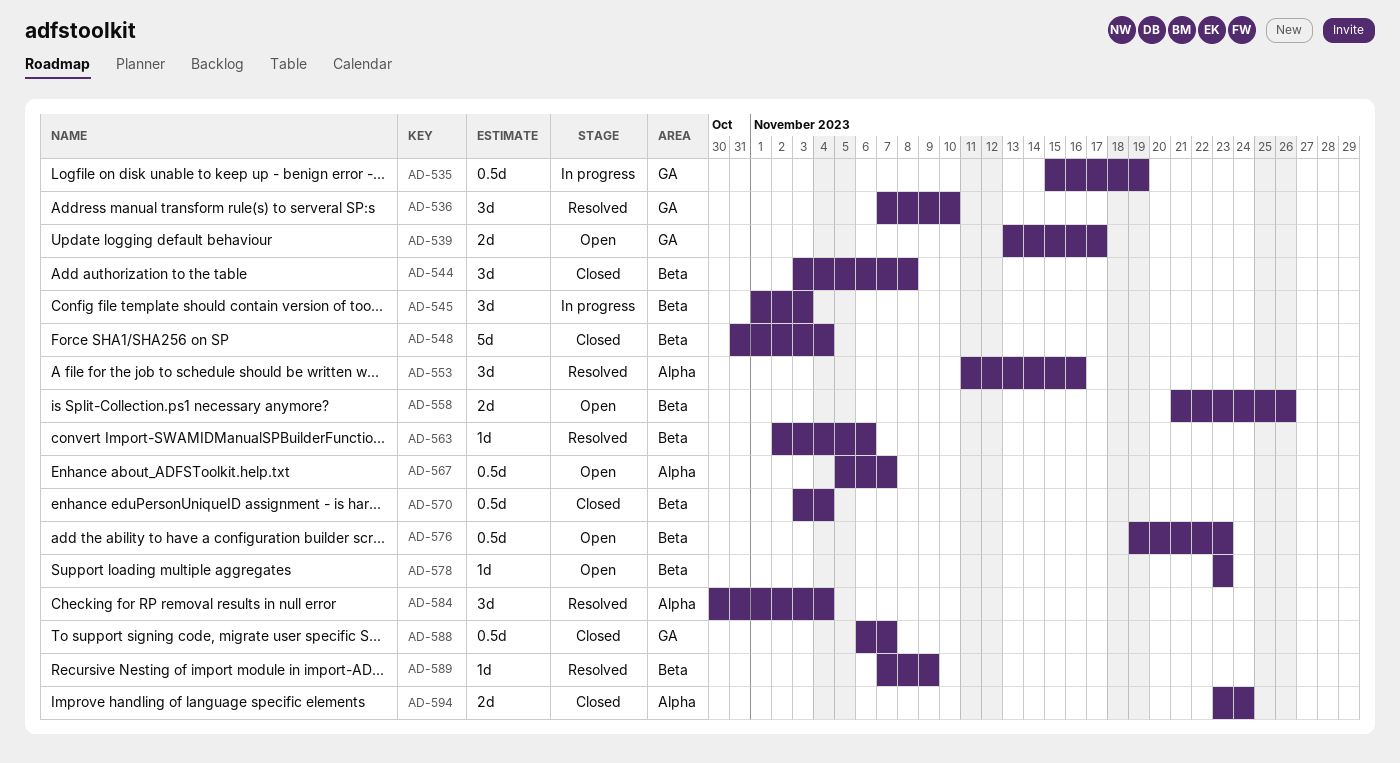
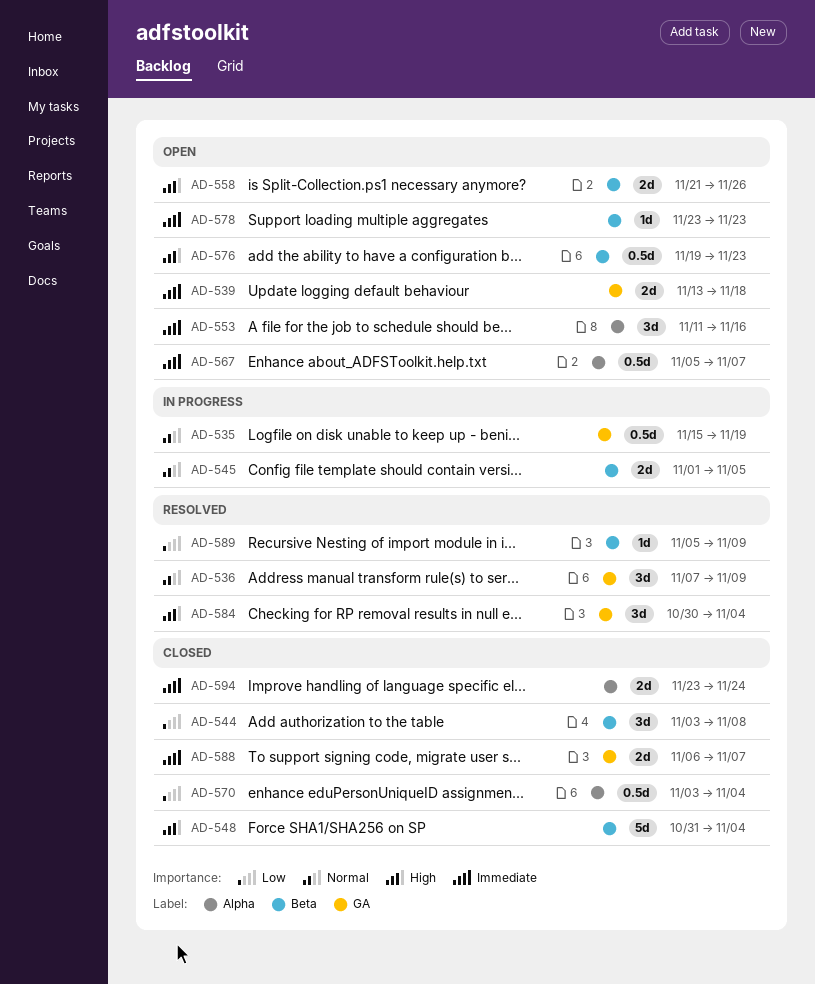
AD-536, due: Nov 10 -> Nov 9
AD-539, due: Nov 17 -> Nov 18
AD-545, estimate: 3d -> 2d
AD-545, due: Nov 3 -> Nov 5
AD-553, status: Resolved -> Open
AD-563: present -> none
AD-570, label: Beta -> Alpha
AD-584, label: Alpha -> GA
AD-588, estimate: 0.5d -> 2d
AD-589, start: Nov 7 -> Nov 5

